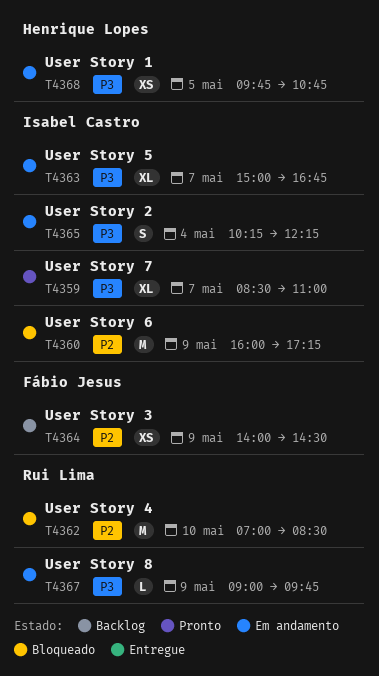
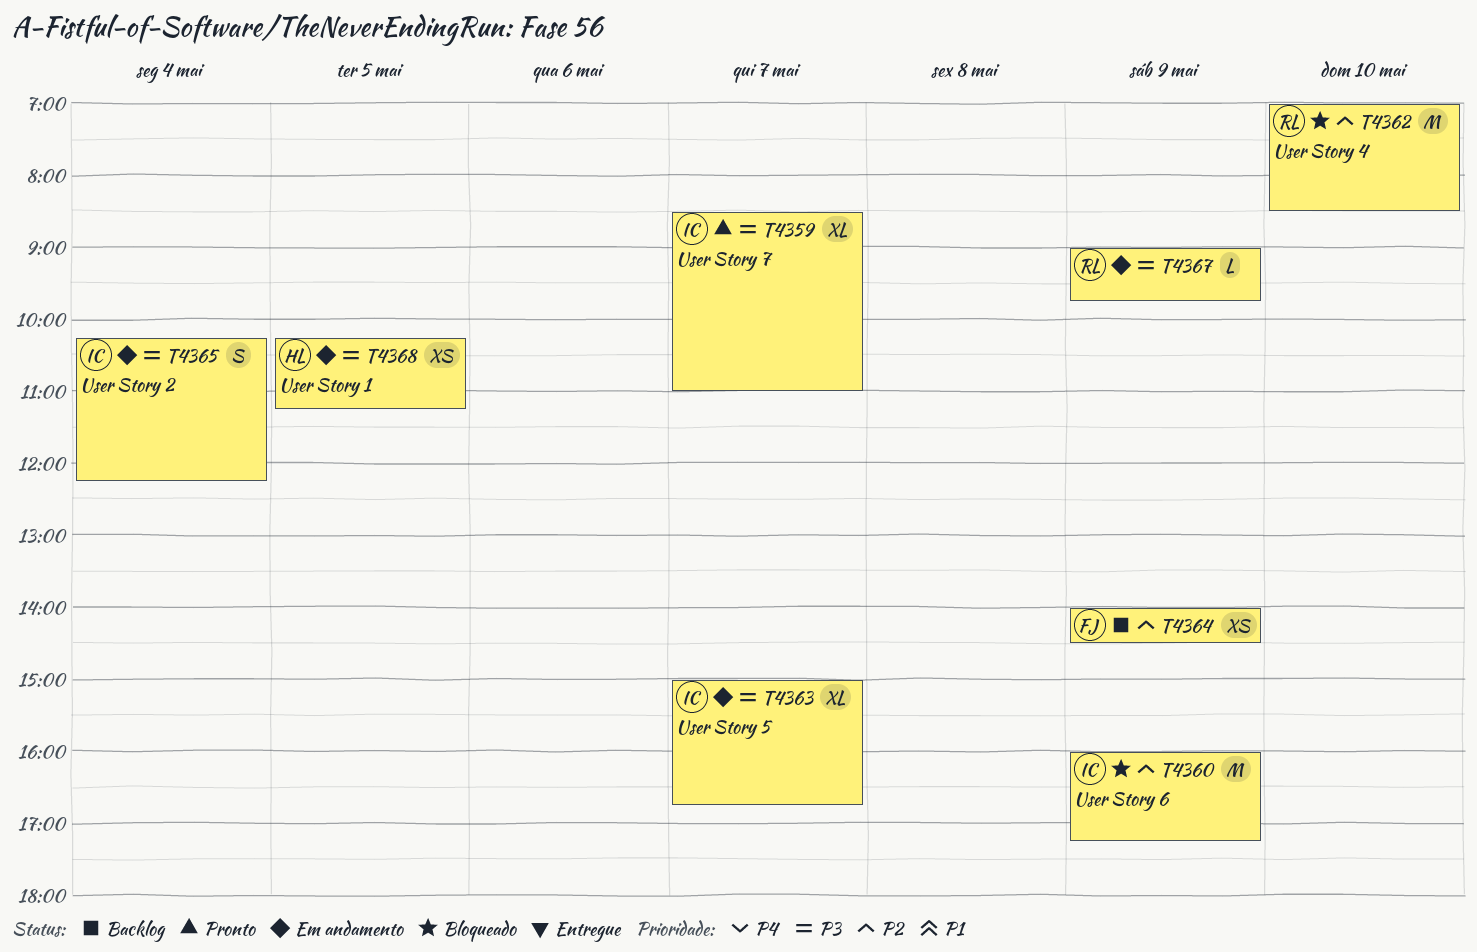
T4368, begins: 09:45 -> 10:15
T4368, ends: 10:45 -> 11:15

